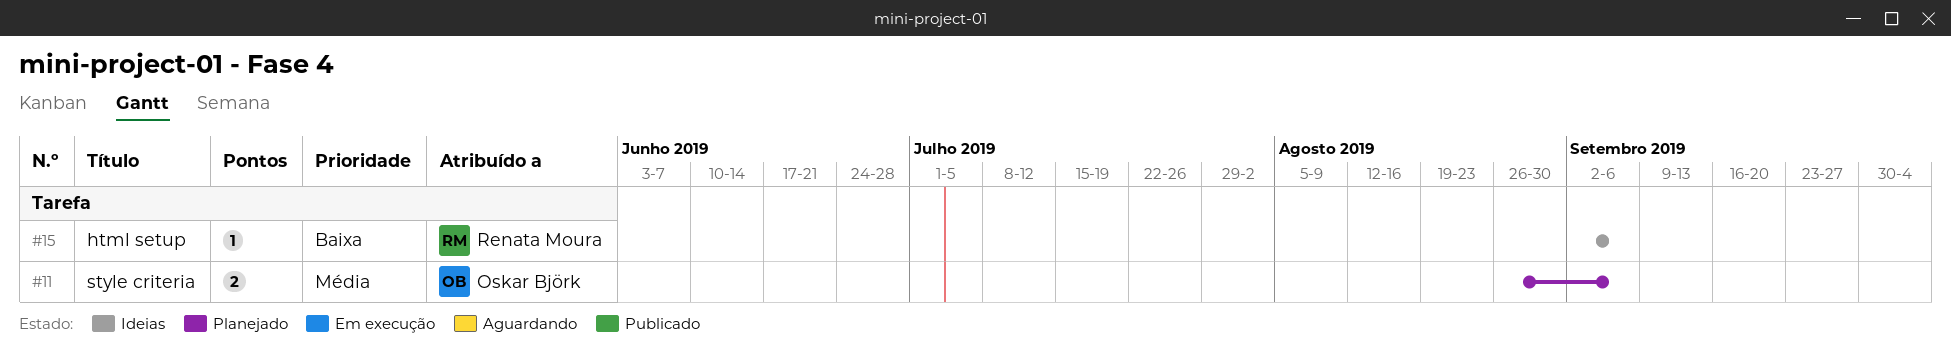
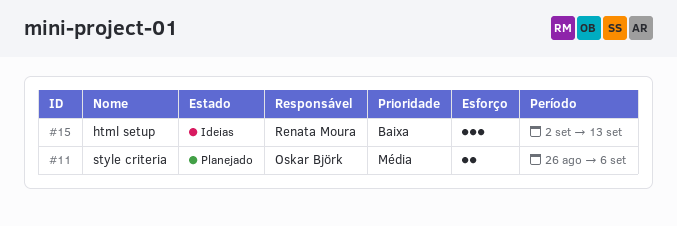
#15, estimate: 1 -> 3
#15, due: Sep 6 -> Sep 13

